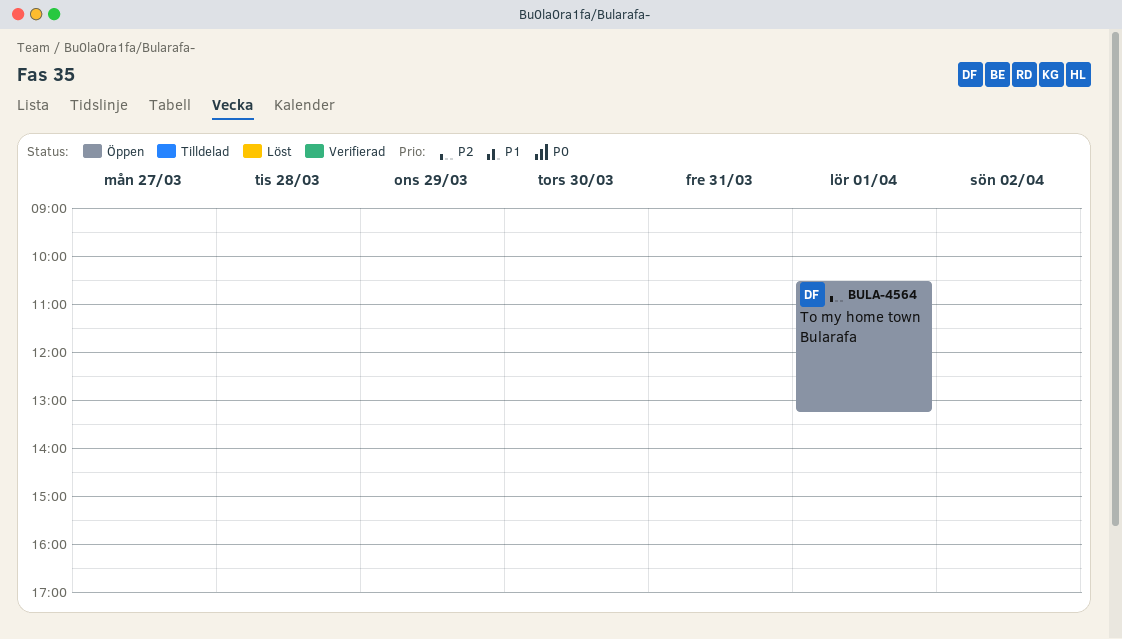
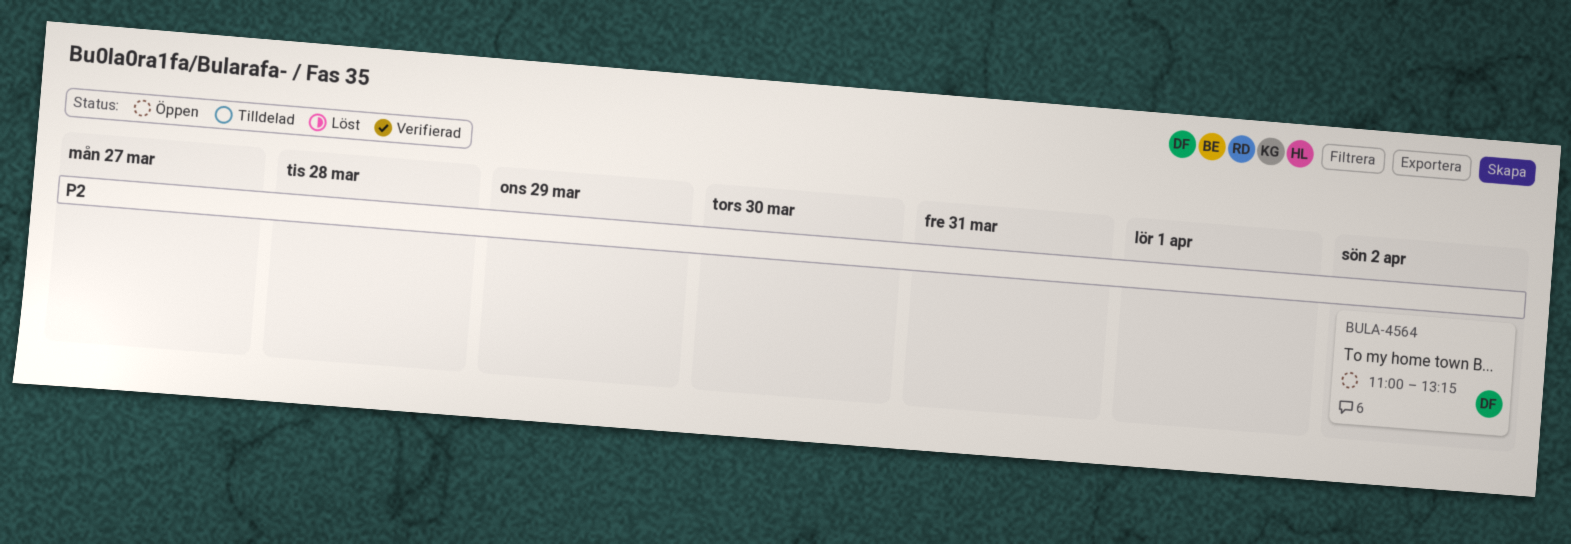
BULA-4564, day: Apr 1 -> Apr 2
BULA-4564, begins: 10:30 -> 11:00

